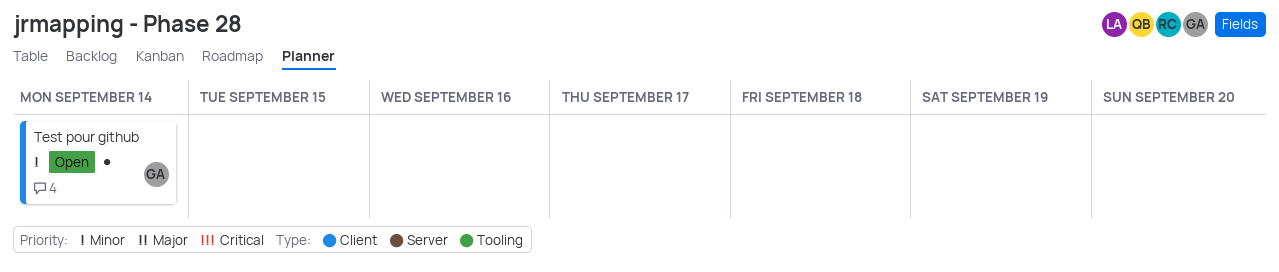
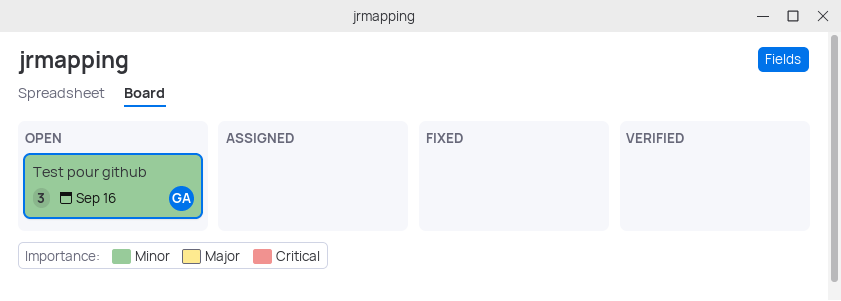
Test pour github, estimate: 1 -> 3
Test pour github, due: Sep 14 -> Sep 16

